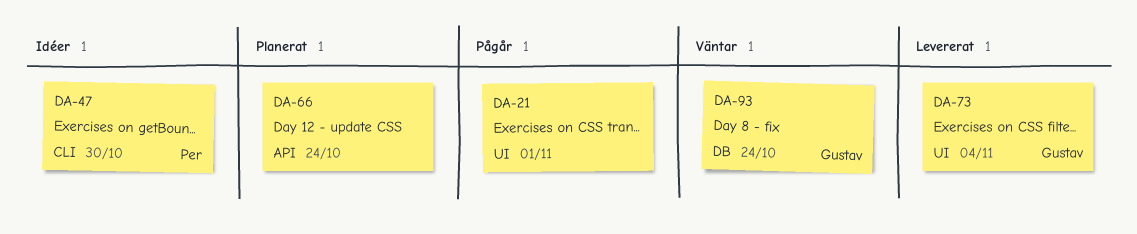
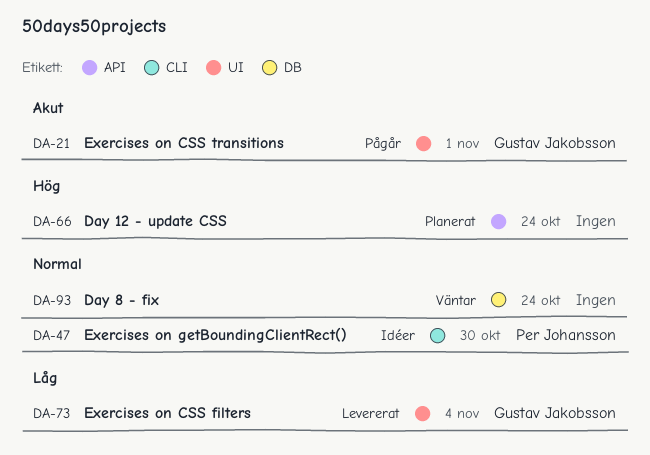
DA-21, owner: none -> Gustav Jakobsson
DA-93, owner: Gustav Jakobsson -> none

